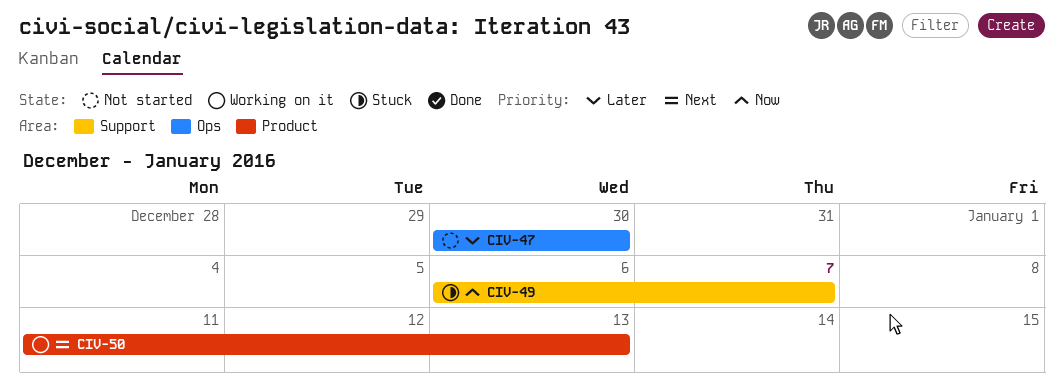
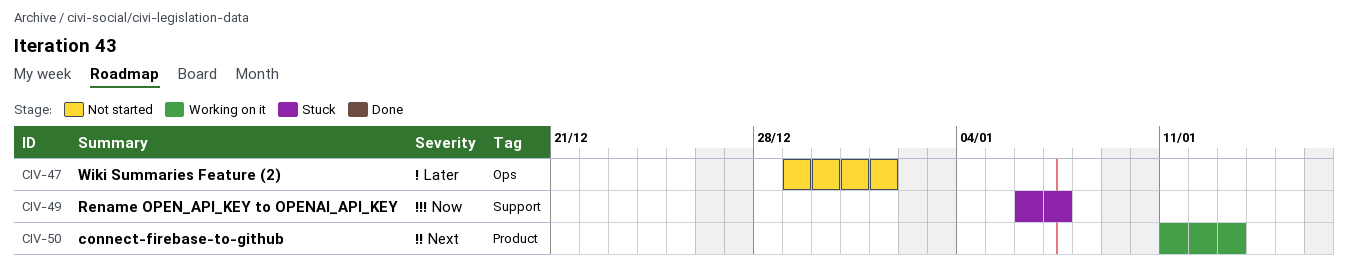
CIV-47, start: Dec 30 -> Dec 29
CIV-47, due: Dec 30 -> Jan 1

